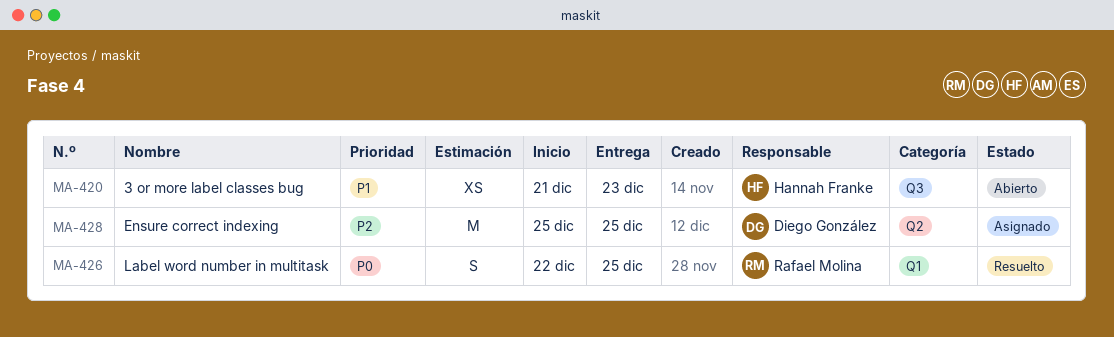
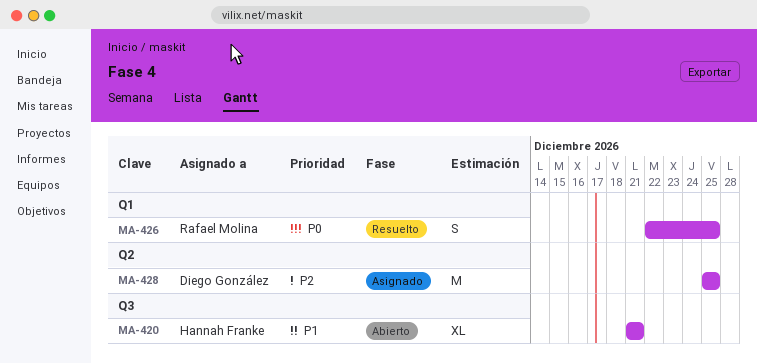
MA-420, estimate: XS -> XL
MA-420, due: Dec 23 -> Dec 21

